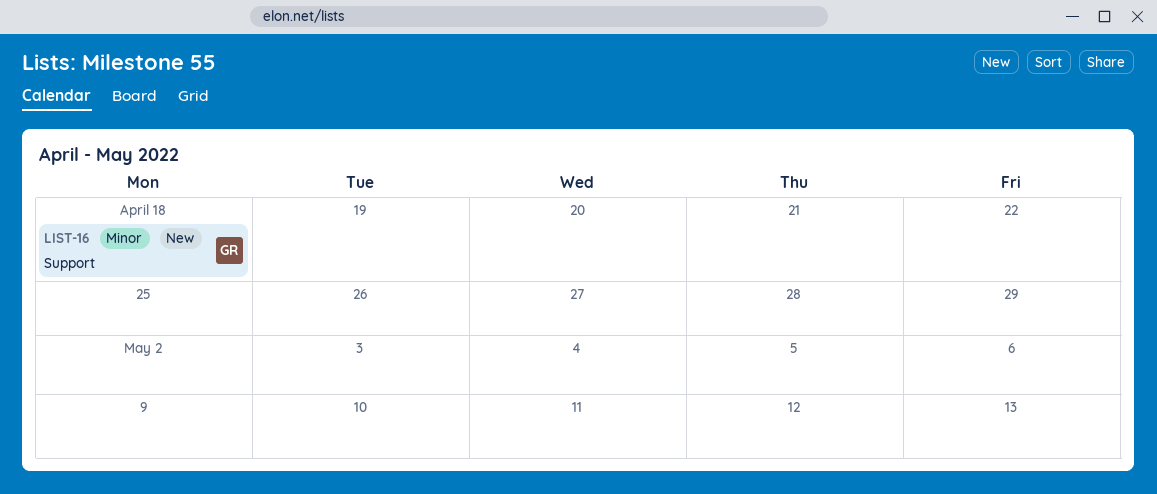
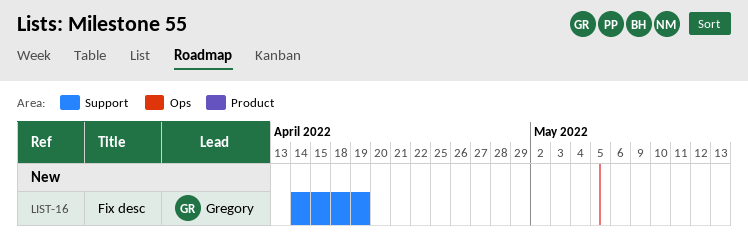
LIST-16, due: Apr 18 -> Apr 19

